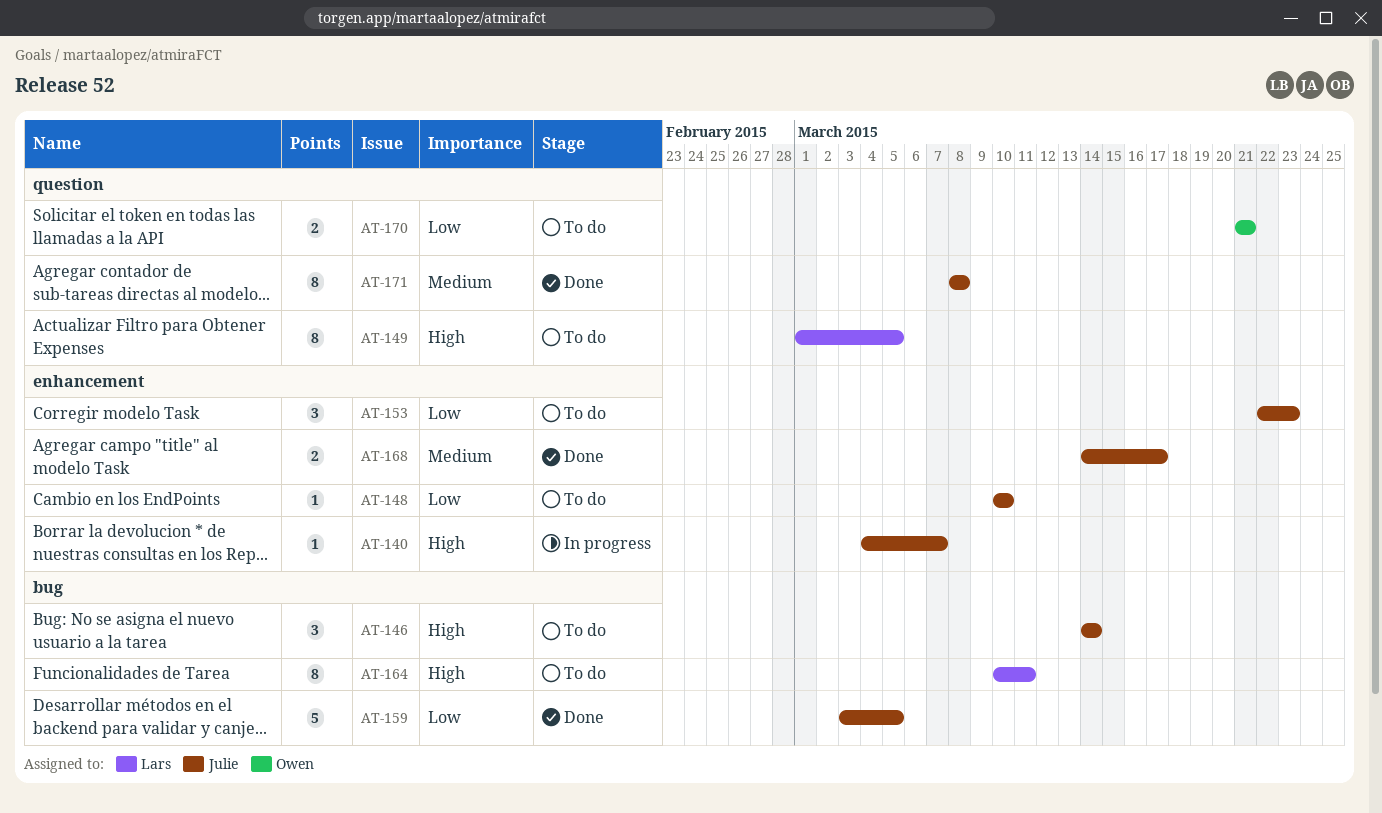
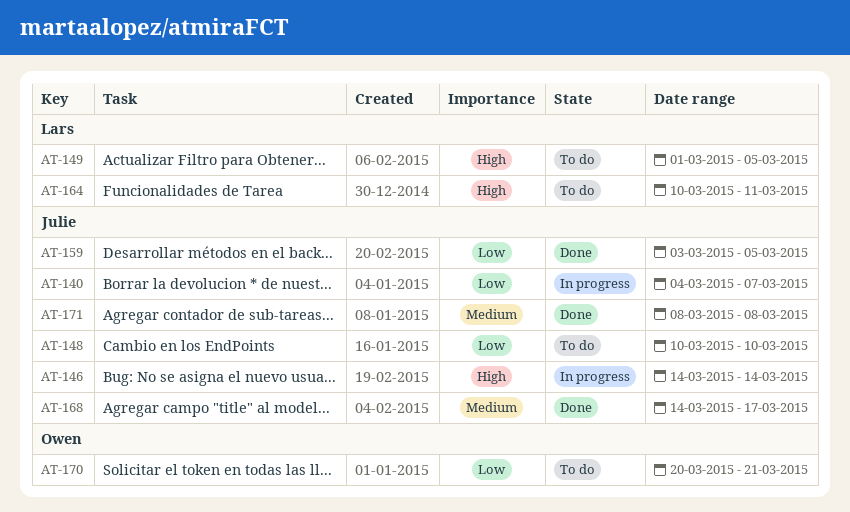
AT-140, priority: High -> Low
AT-146, status: To do -> In progress
AT-153: present -> none
AT-170, start: Mar 21 -> Mar 20

